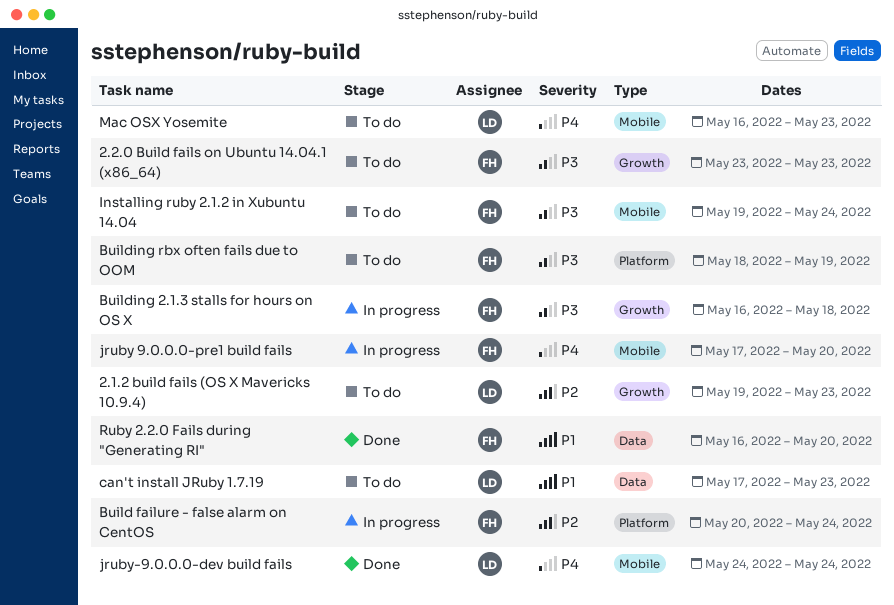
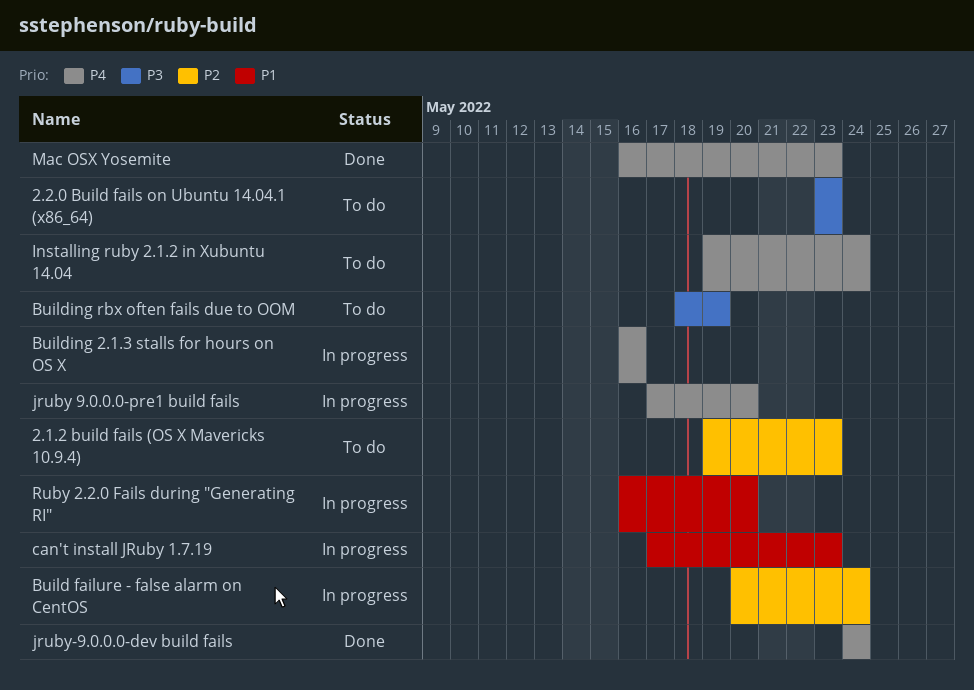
Building 2.1.3 stalls for hours on OS X, priority: P3 -> P4
Building 2.1.3 stalls for hours on OS X, due: May 18 -> May 16
can't install JRuby 1.7.19, status: To do -> In progress
Installing ruby 2.1.2 in Xubuntu 14.04, priority: P3 -> P4
Mac OSX Yosemite, status: To do -> Done
Ruby 2.2.0 Fails during "Generating RI", status: Done -> In progress

